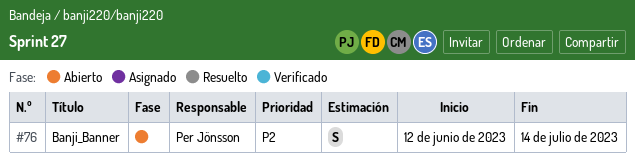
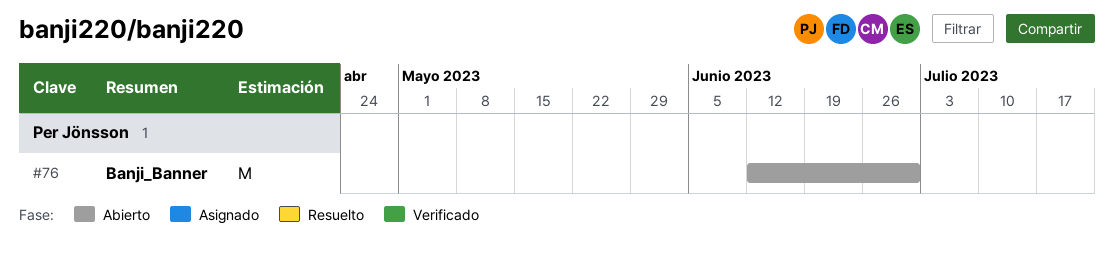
#76, estimate: S -> M
#76, due: Jul 14 -> Jun 30

